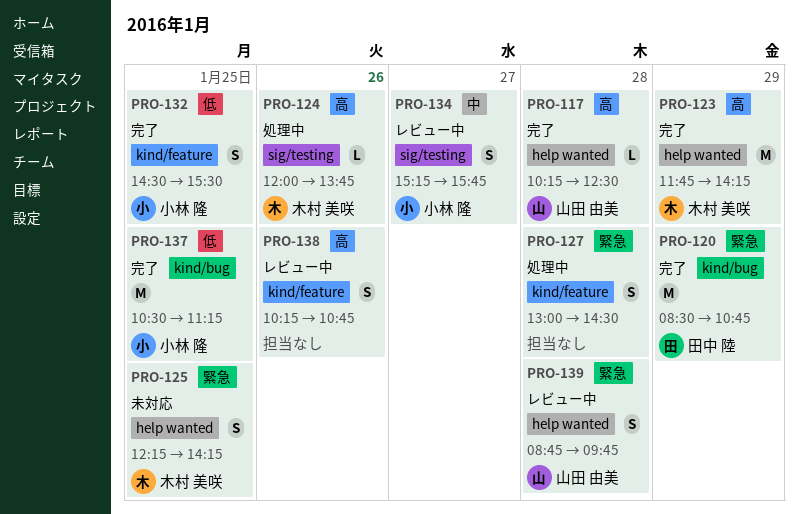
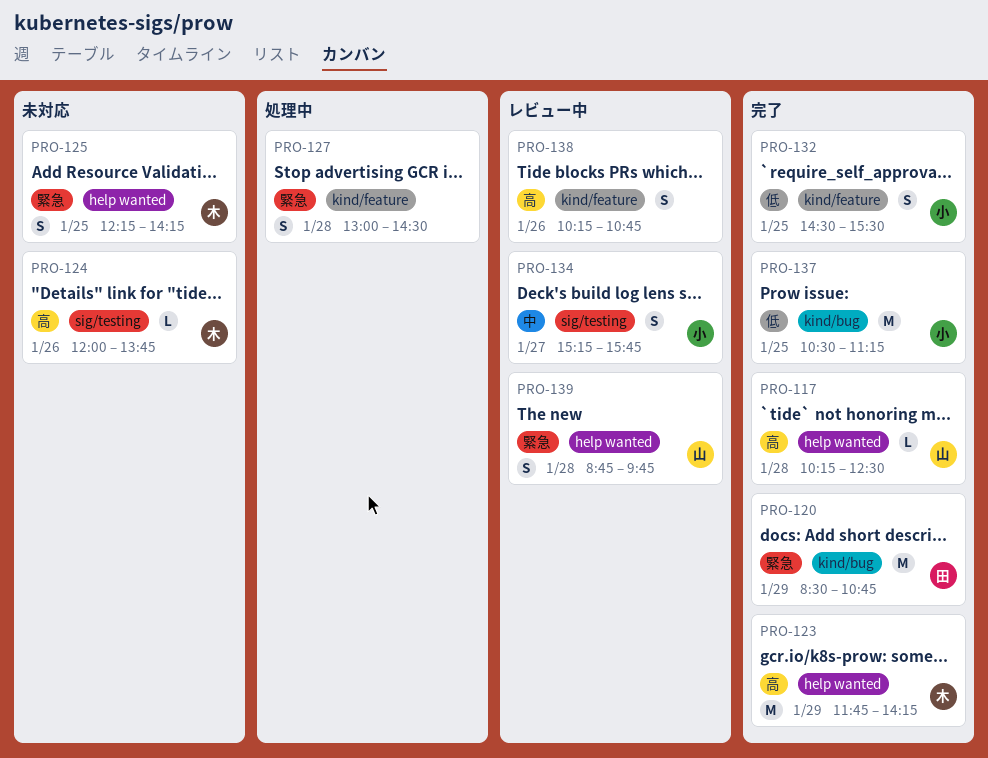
PRO-124, status: 処理中 -> 未対応

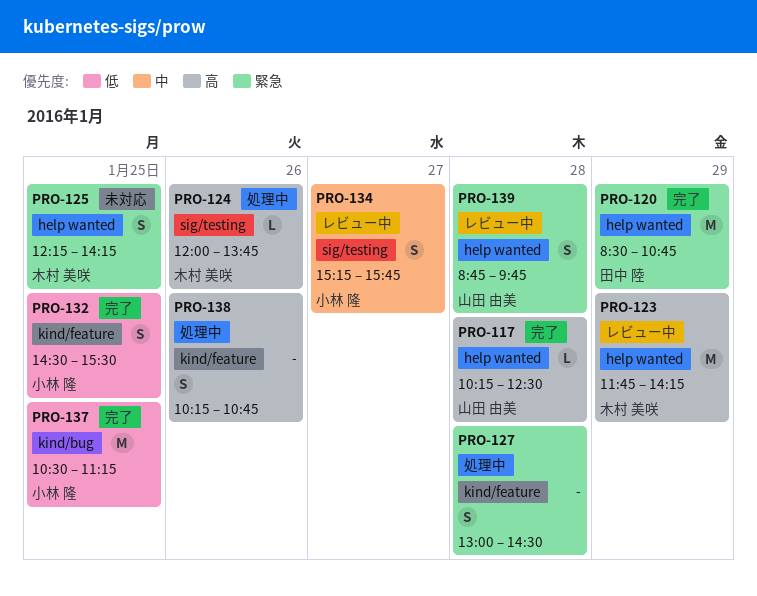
PRO-120, label: kind/bug -> help wanted
PRO-123, status: 完了 -> レビュー中
PRO-124, status: 未対応 -> 処理中
PRO-138, status: レビュー中 -> 処理中

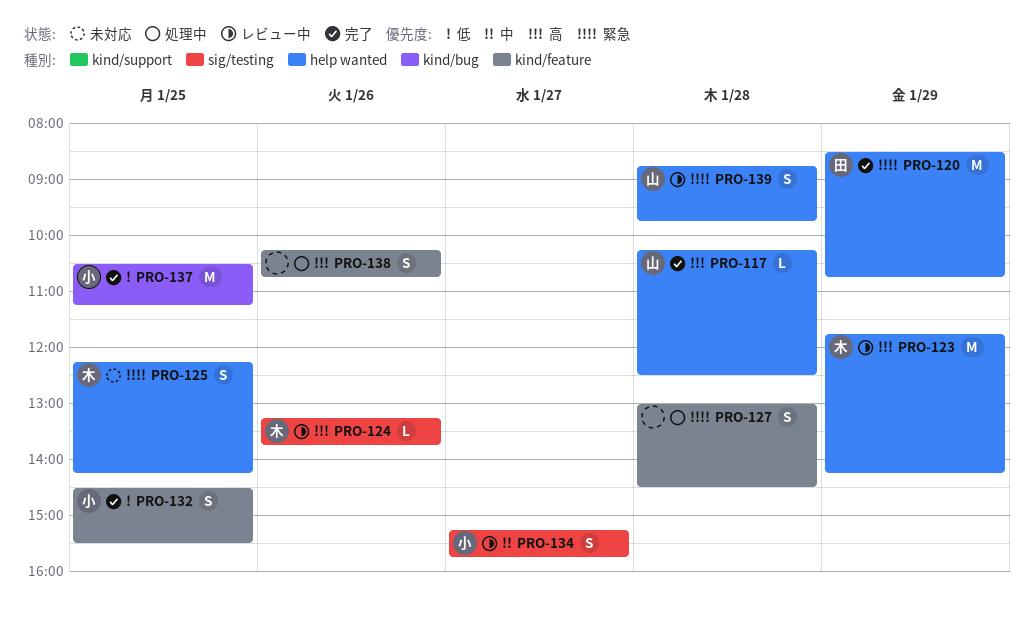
PRO-124, status: 処理中 -> レビュー中
PRO-124, begins: 12:00 -> 13:15

